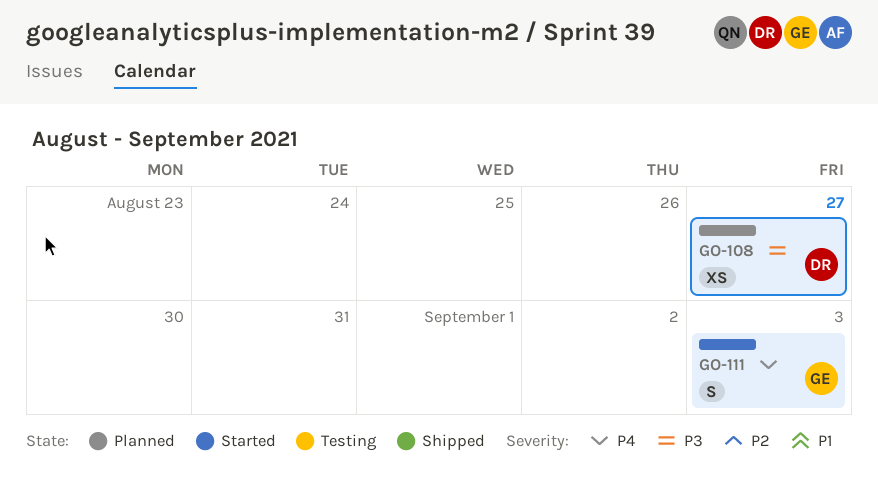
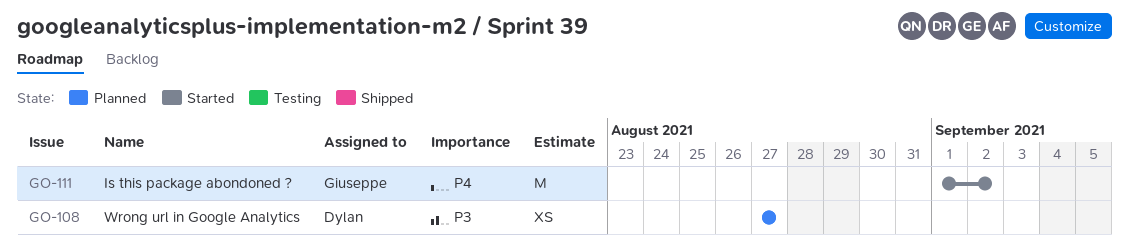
GO-111, estimate: S -> M
GO-111, due: Sep 3 -> Sep 2

